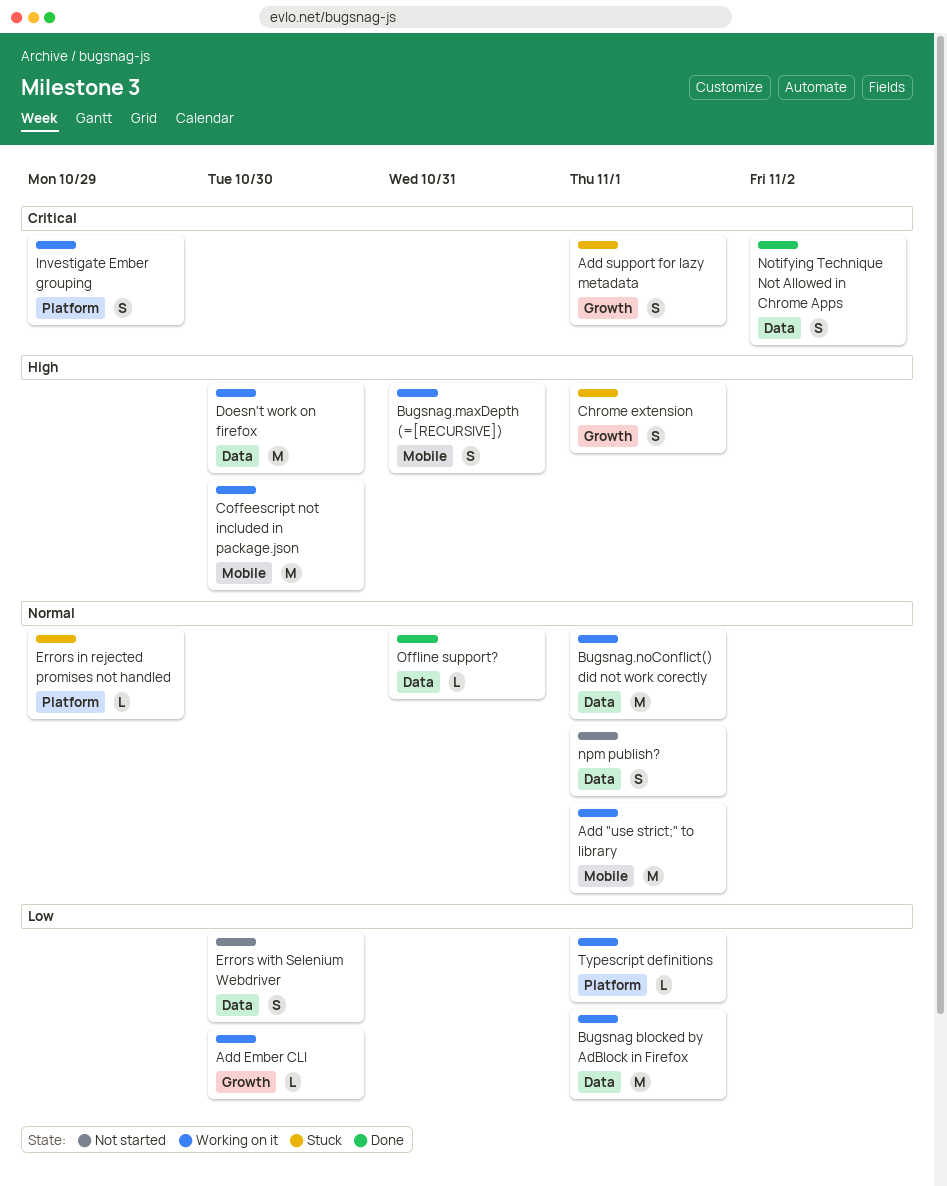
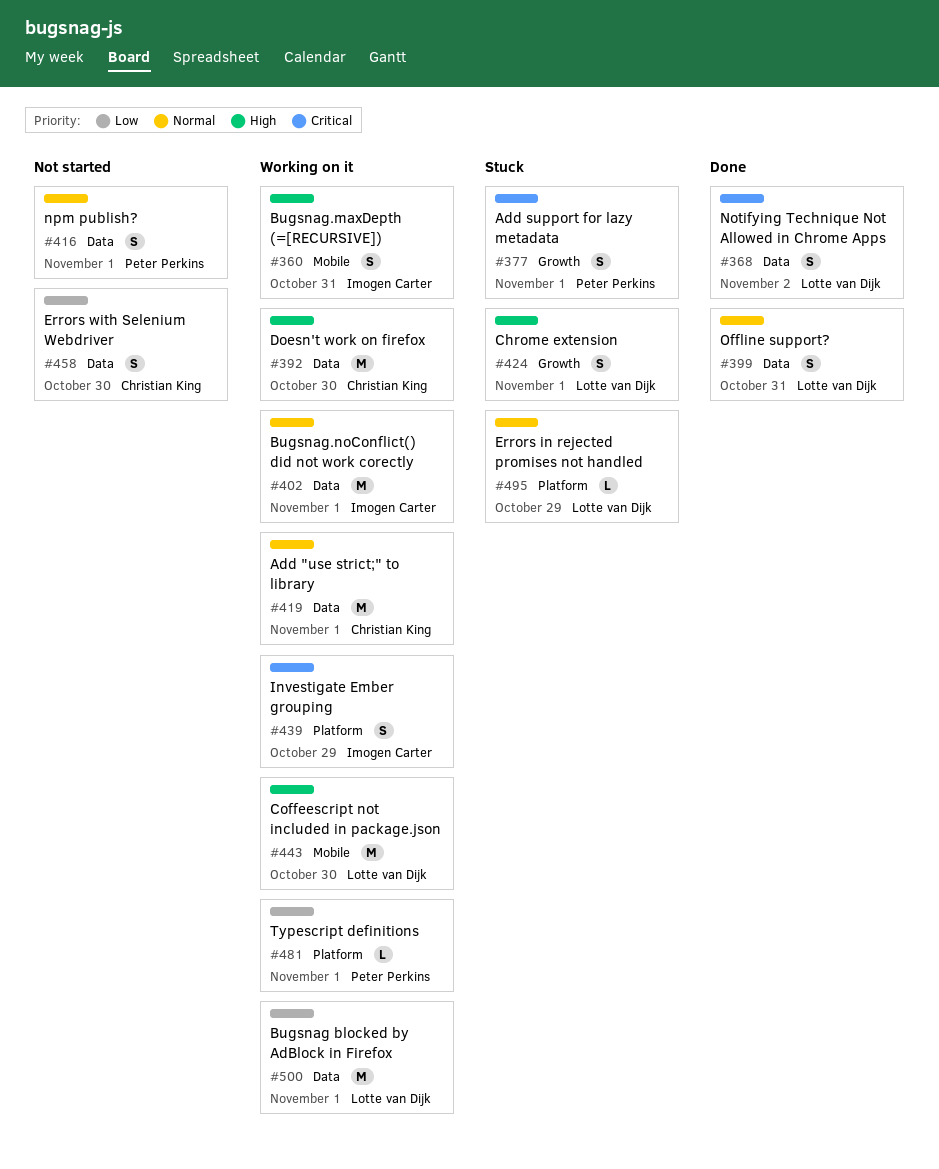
Add "use strict;" to library, label: Mobile -> Data
Add Ember CLI: present -> none
Offline support?, estimate: L -> S

